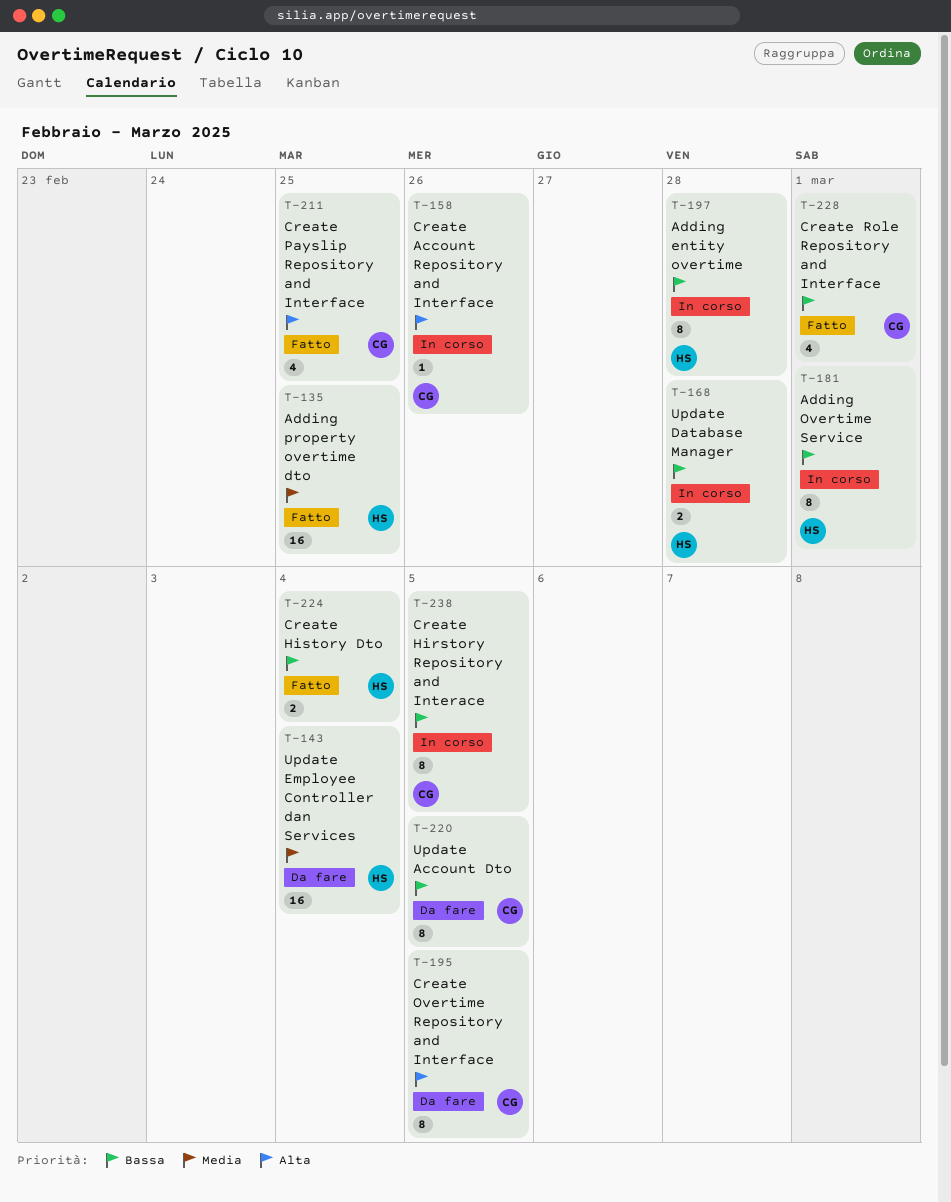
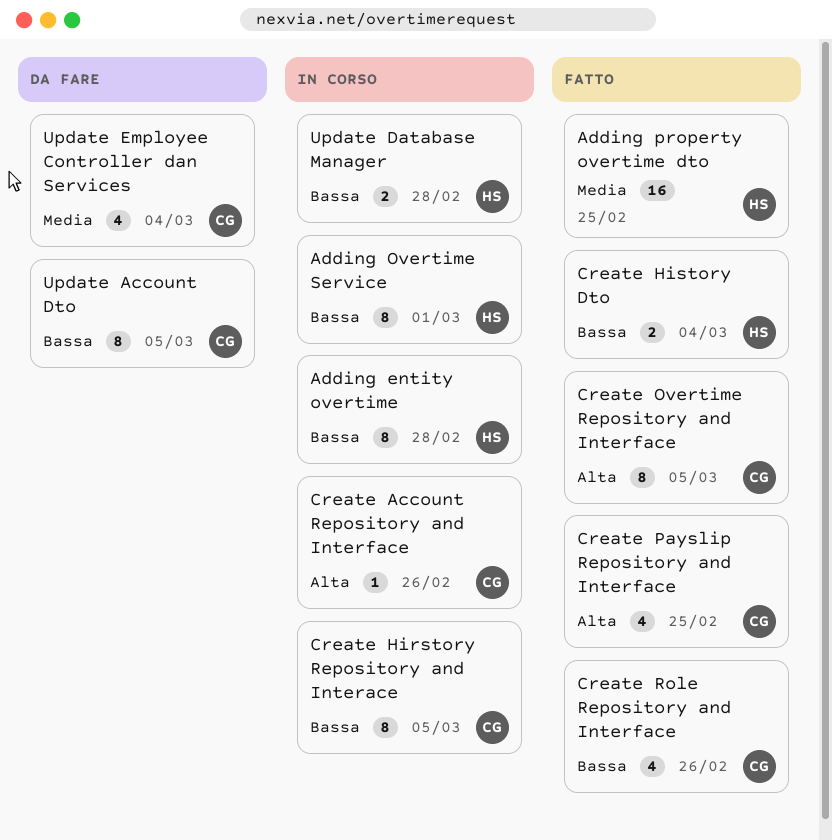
Create Overtime Repository and Interface, status: Da fare -> Fatto
Create Role Repository and Interface, due: Mar 1 -> Feb 26
Update Employee Controller dan Services, owner: HS -> CG
Update Employee Controller dan Services, estimate: 16 -> 4

